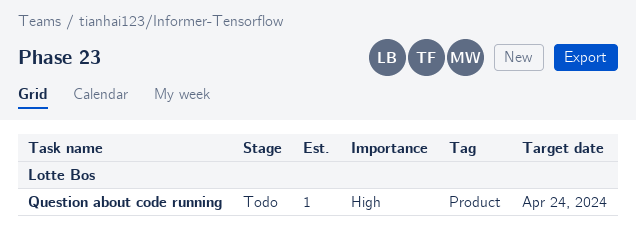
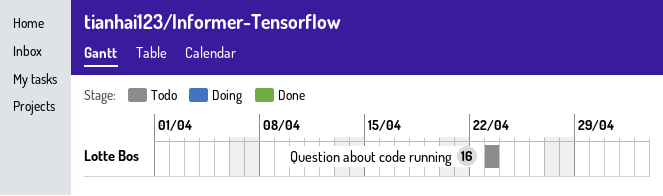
Question about code running, estimate: 1 -> 16
Question about code running, due: Apr 24 -> Apr 23

